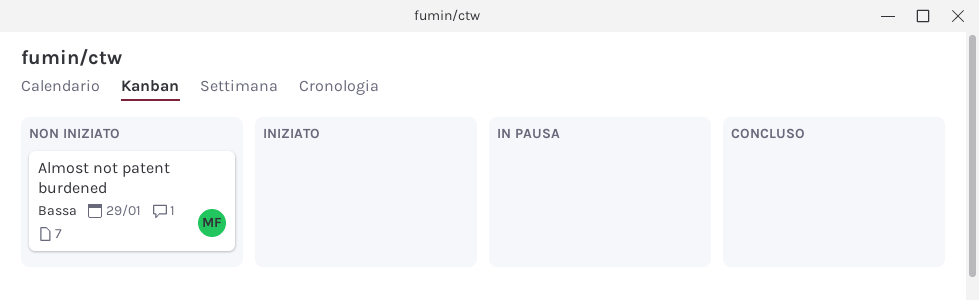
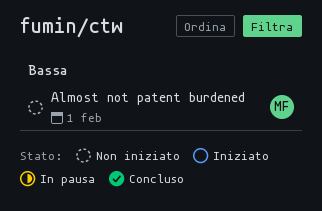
Almost not patent burdened, due: Jan 29 -> Feb 1

